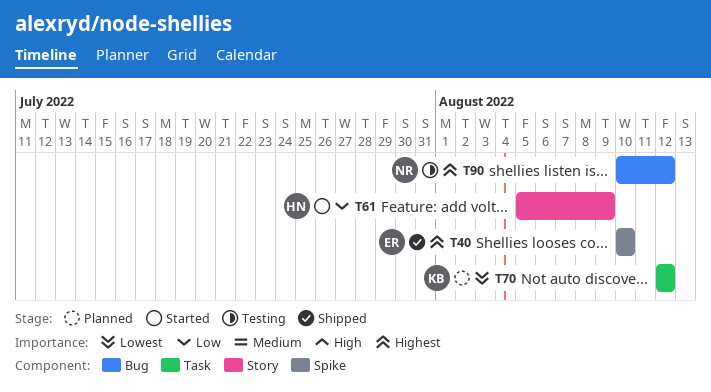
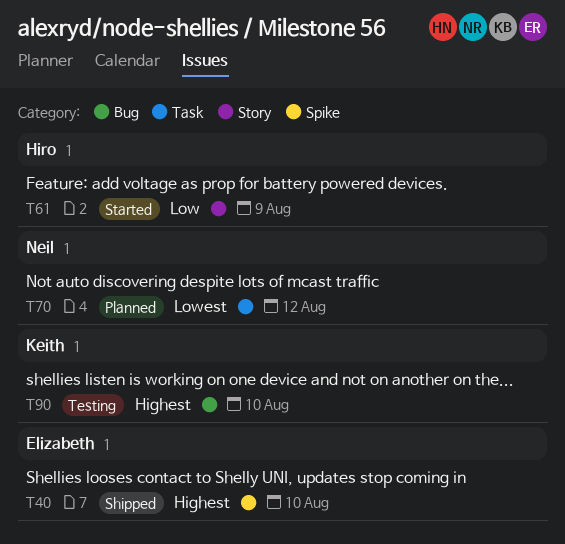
T70, owner: Keith -> Neil
T90, owner: Neil -> Keith
T90, due: Aug 12 -> Aug 10

